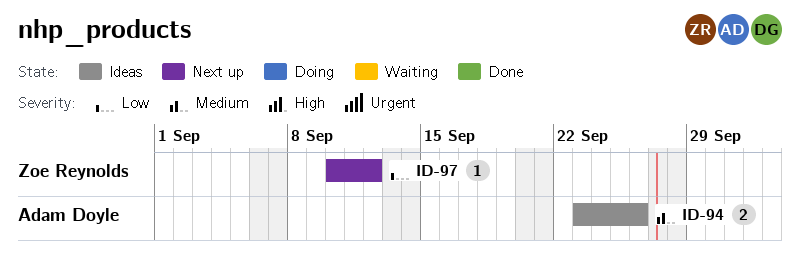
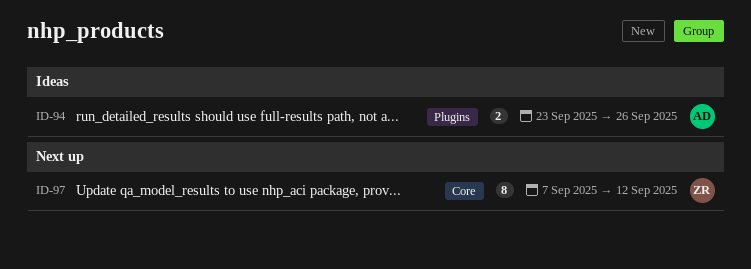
ID-97, estimate: 1 -> 8
ID-97, start: Sep 10 -> Sep 7

